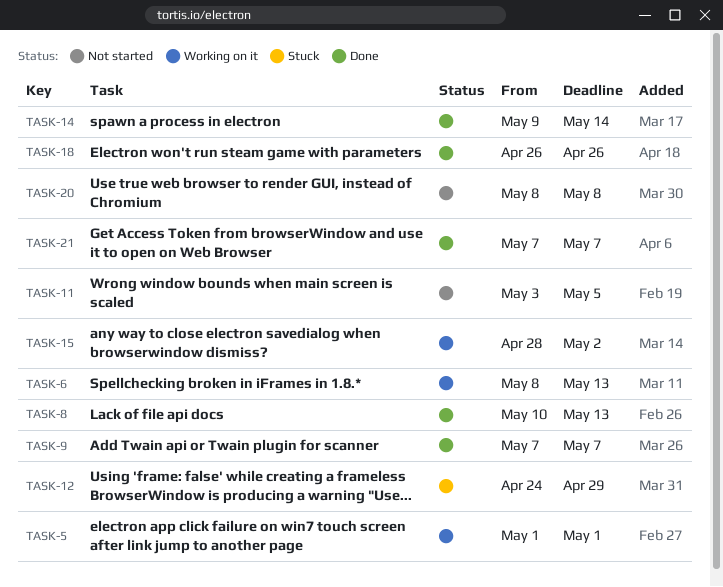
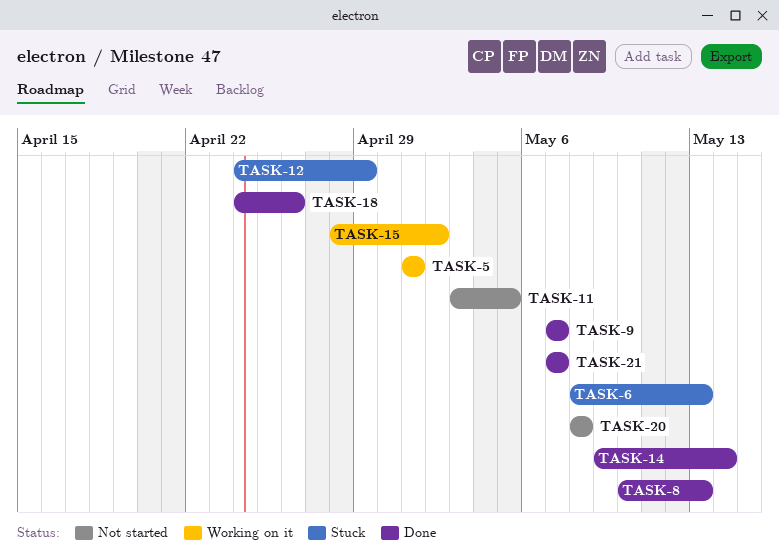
TASK-6, status: Working on it -> Stuck
TASK-18, start: Apr 26 -> Apr 24

